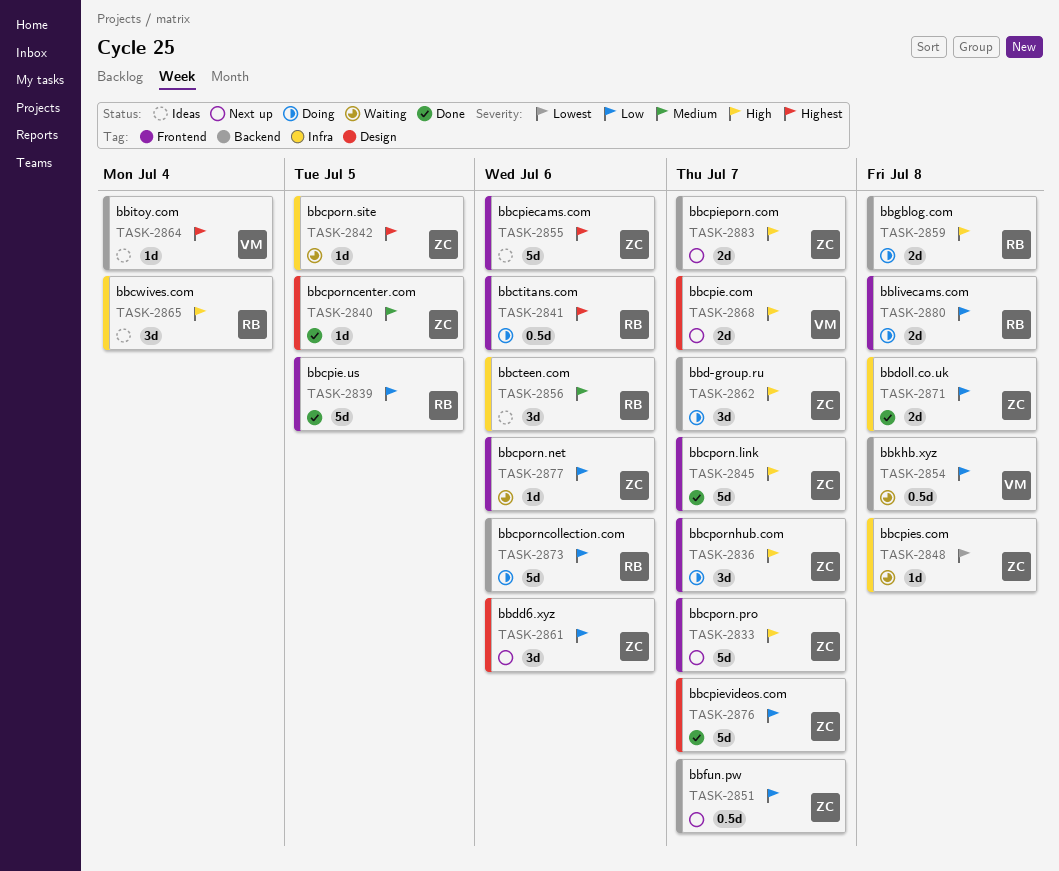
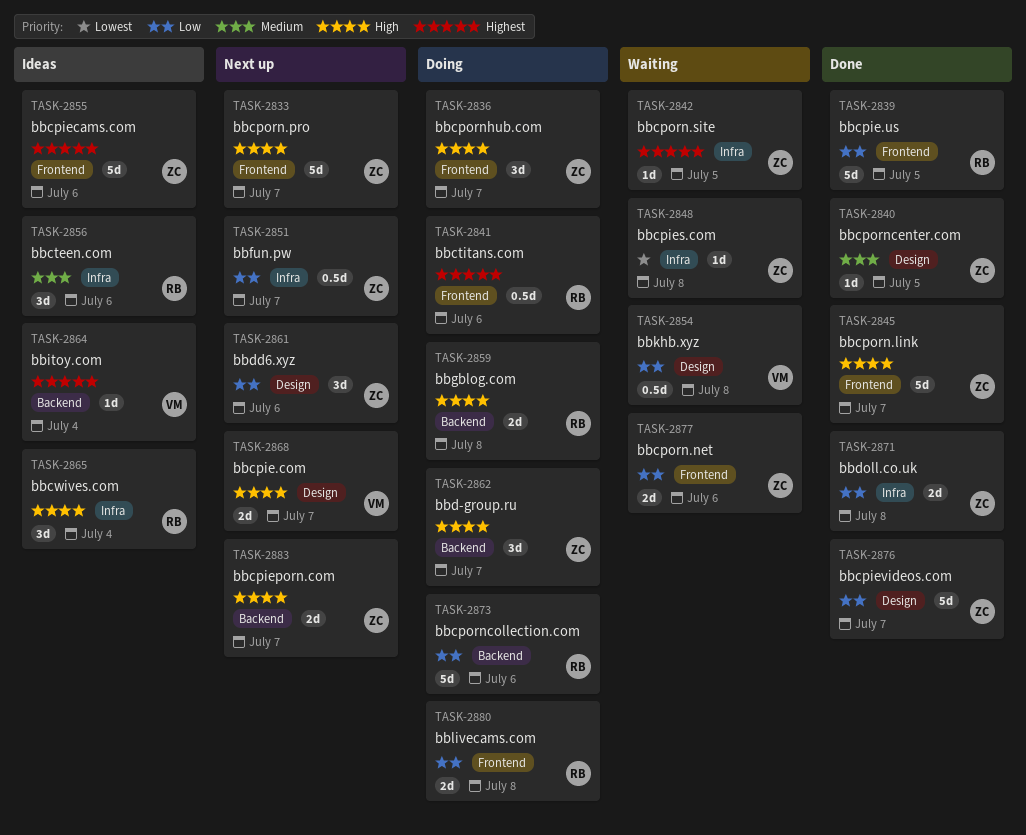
TASK-2851, label: Backend -> Infra
TASK-2854, label: Backend -> Design
TASK-2877, estimate: 1d -> 2d

